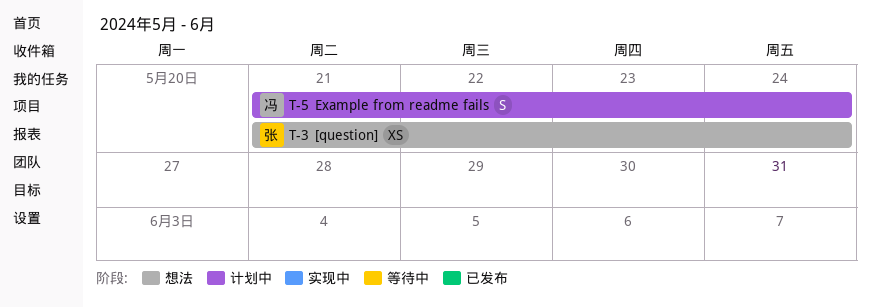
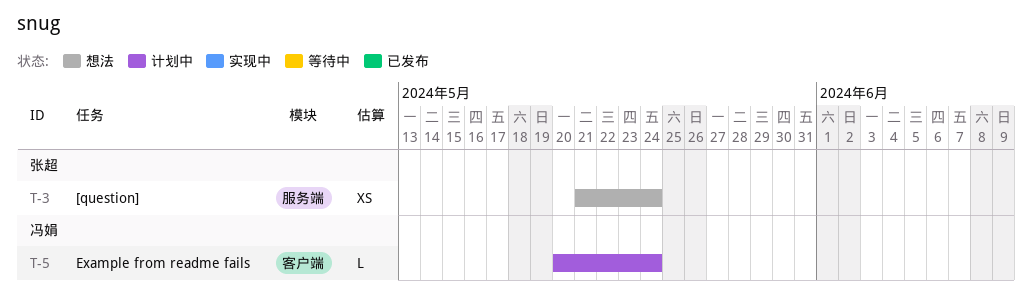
T-5, estimate: S -> L
T-5, start: May 21 -> May 20

